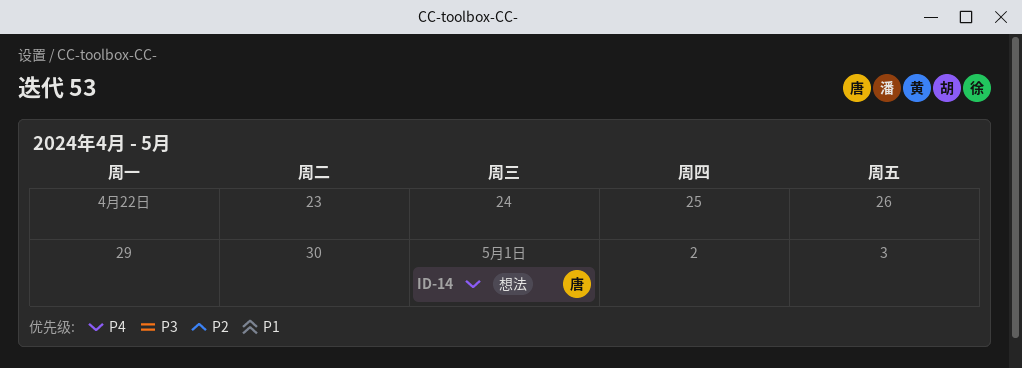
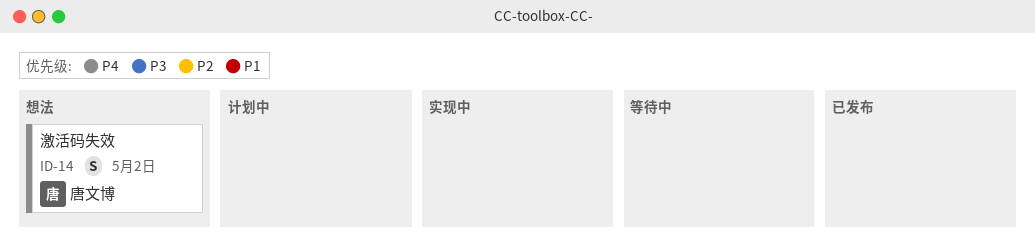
ID-14, due: May 1 -> May 2

